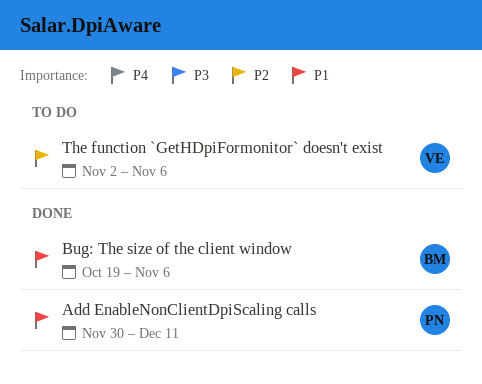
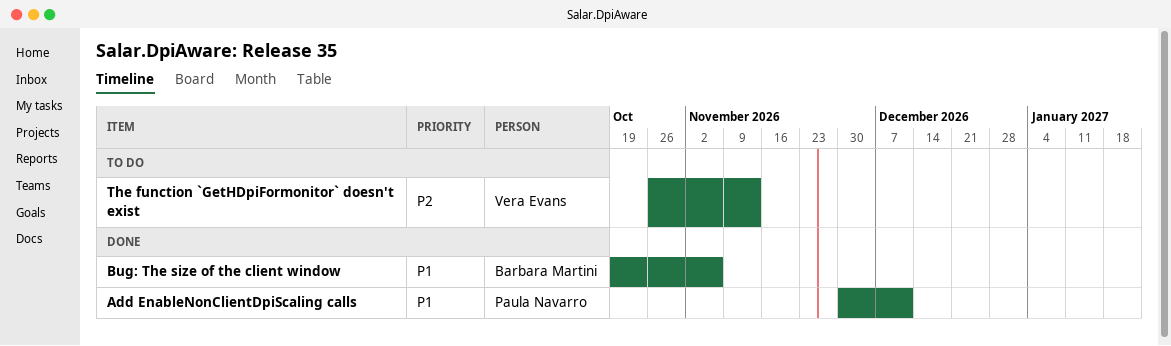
The function `GetHDpiFormonitor` doesn't exist, start: Nov 2 -> Oct 26
The function `GetHDpiFormonitor` doesn't exist, due: Nov 6 -> Nov 13

